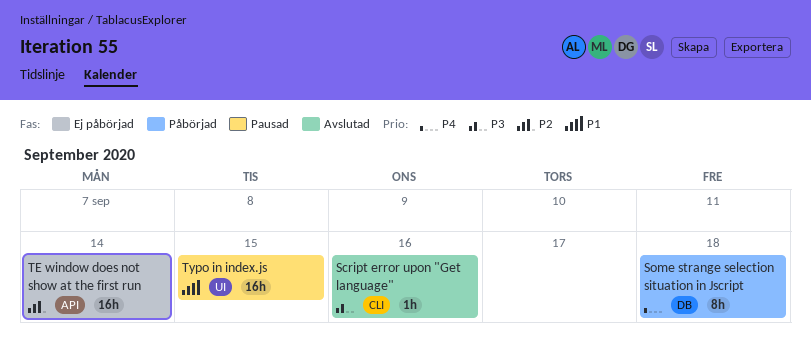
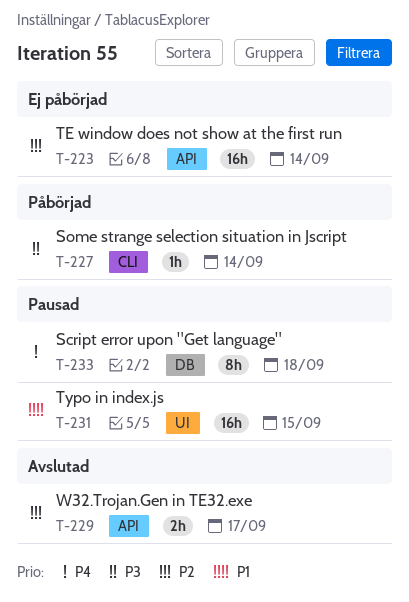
Script error upon "Get language", status: Avslutad -> Pausad
Script error upon "Get language", priority: P3 -> P4
Script error upon "Get language", label: CLI -> DB
Script error upon "Get language", estimate: 1h -> 8h
Script error upon "Get language", due: Sep 16 -> Sep 18
Some strange selection situation in Jscript, priority: P4 -> P3
Some strange selection situation in Jscript, label: DB -> CLI
Some strange selection situation in Jscript, estimate: 8h -> 1h
Some strange selection situation in Jscript, due: Sep 18 -> Sep 14
W32.Trojan.Gen in TE32.exe: none -> present

